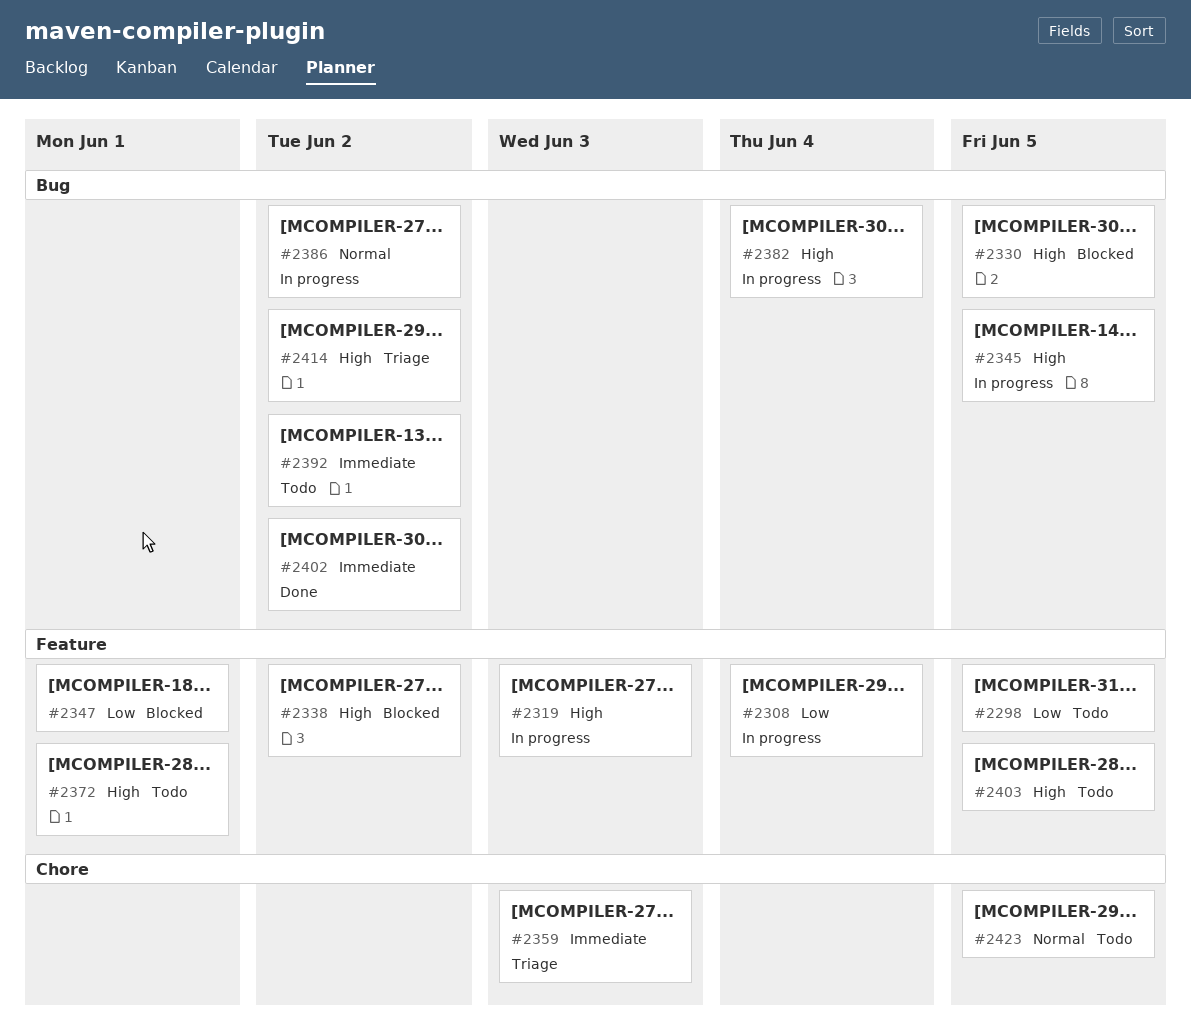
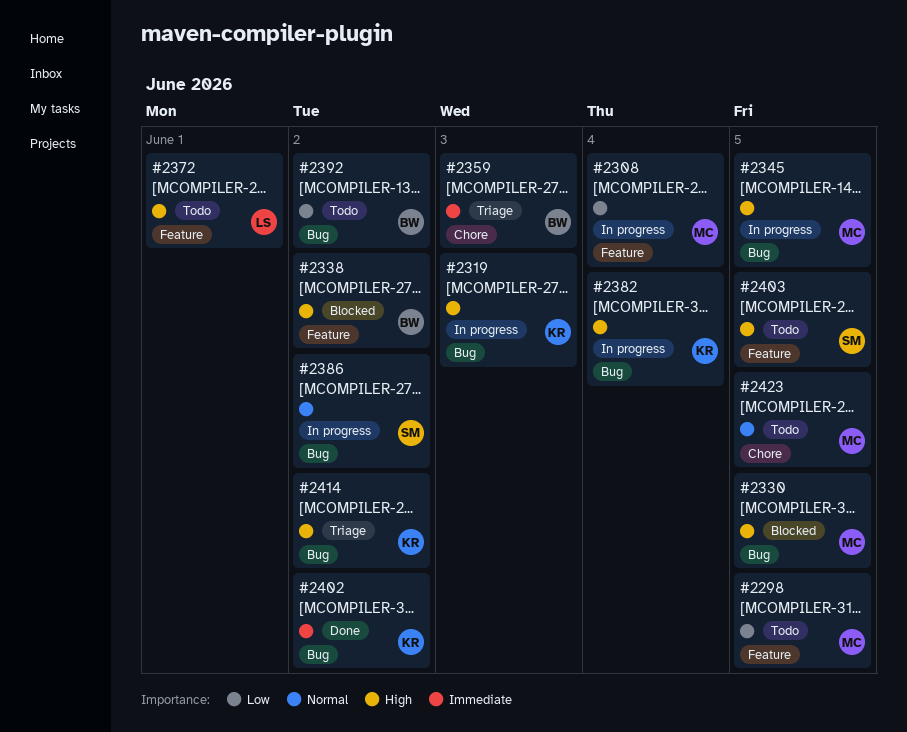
#2319, label: Feature -> Bug
#2347: present -> none
#2392, priority: Immediate -> Low

